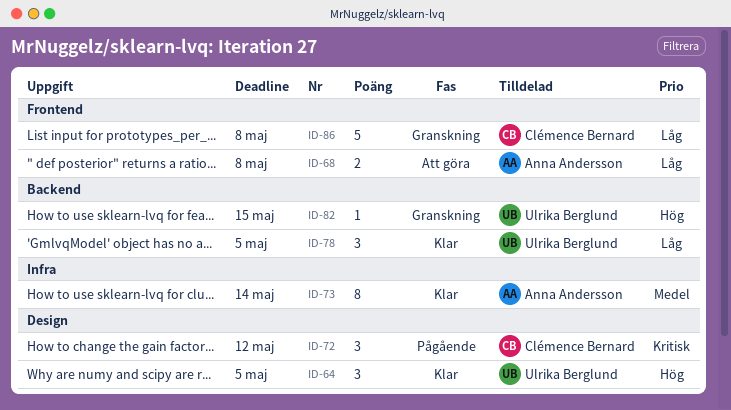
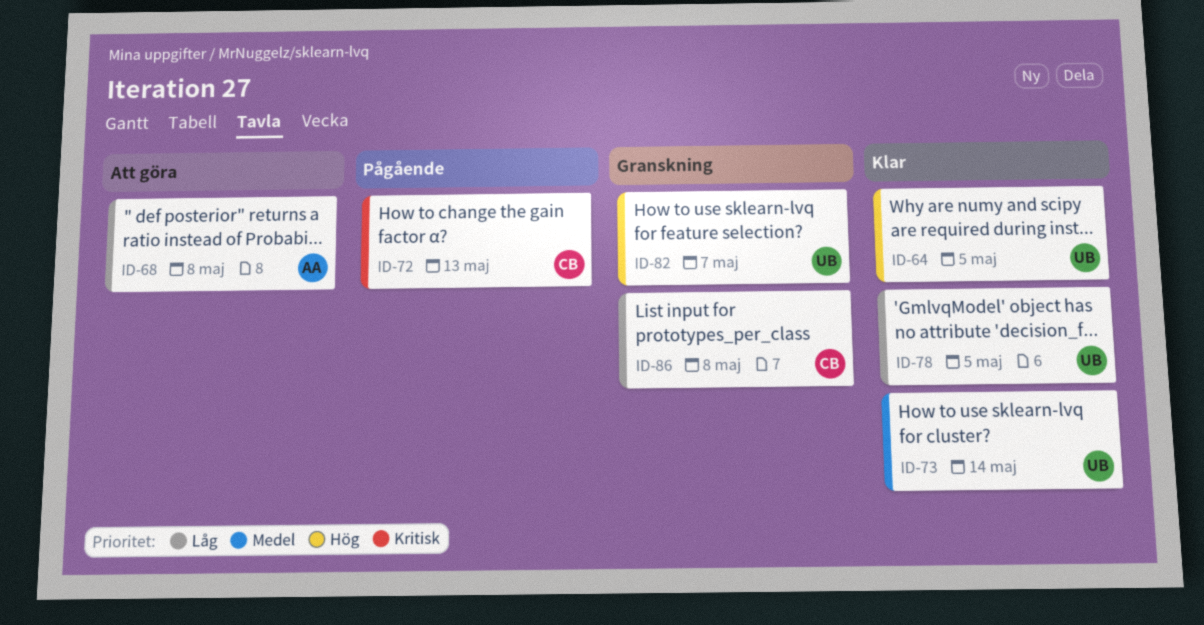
ID-72, due: May 12 -> May 13
ID-73, owner: Anna Andersson -> Ulrika Berglund
ID-82, due: May 15 -> May 7

